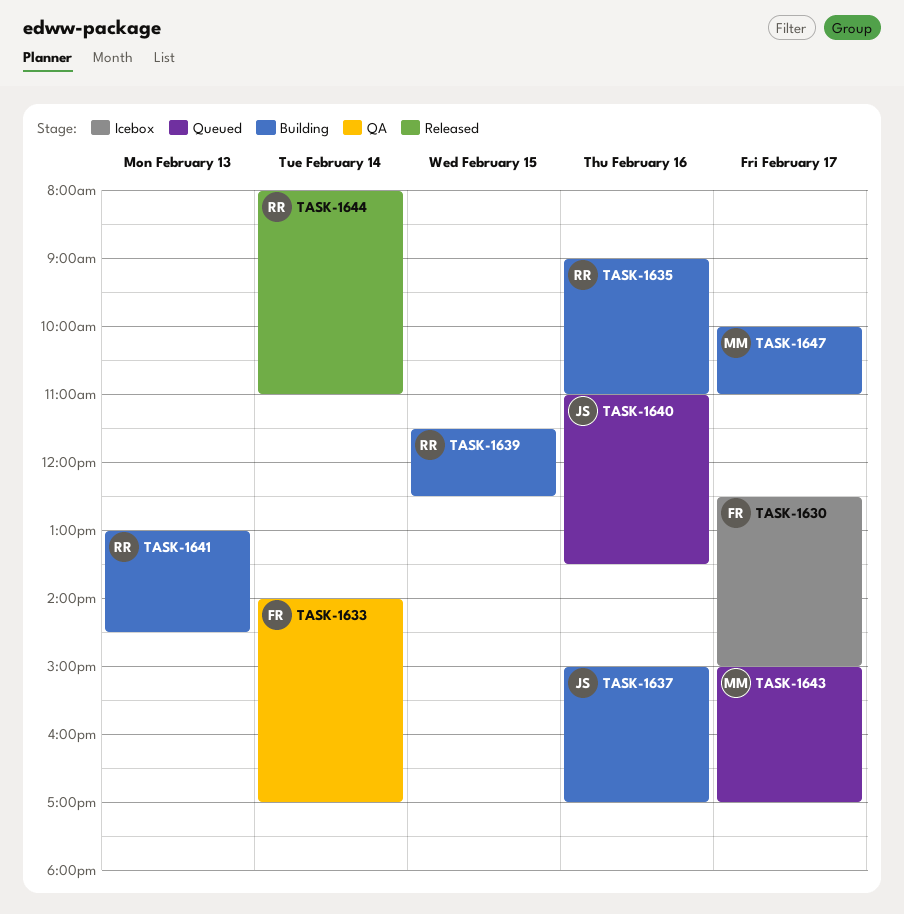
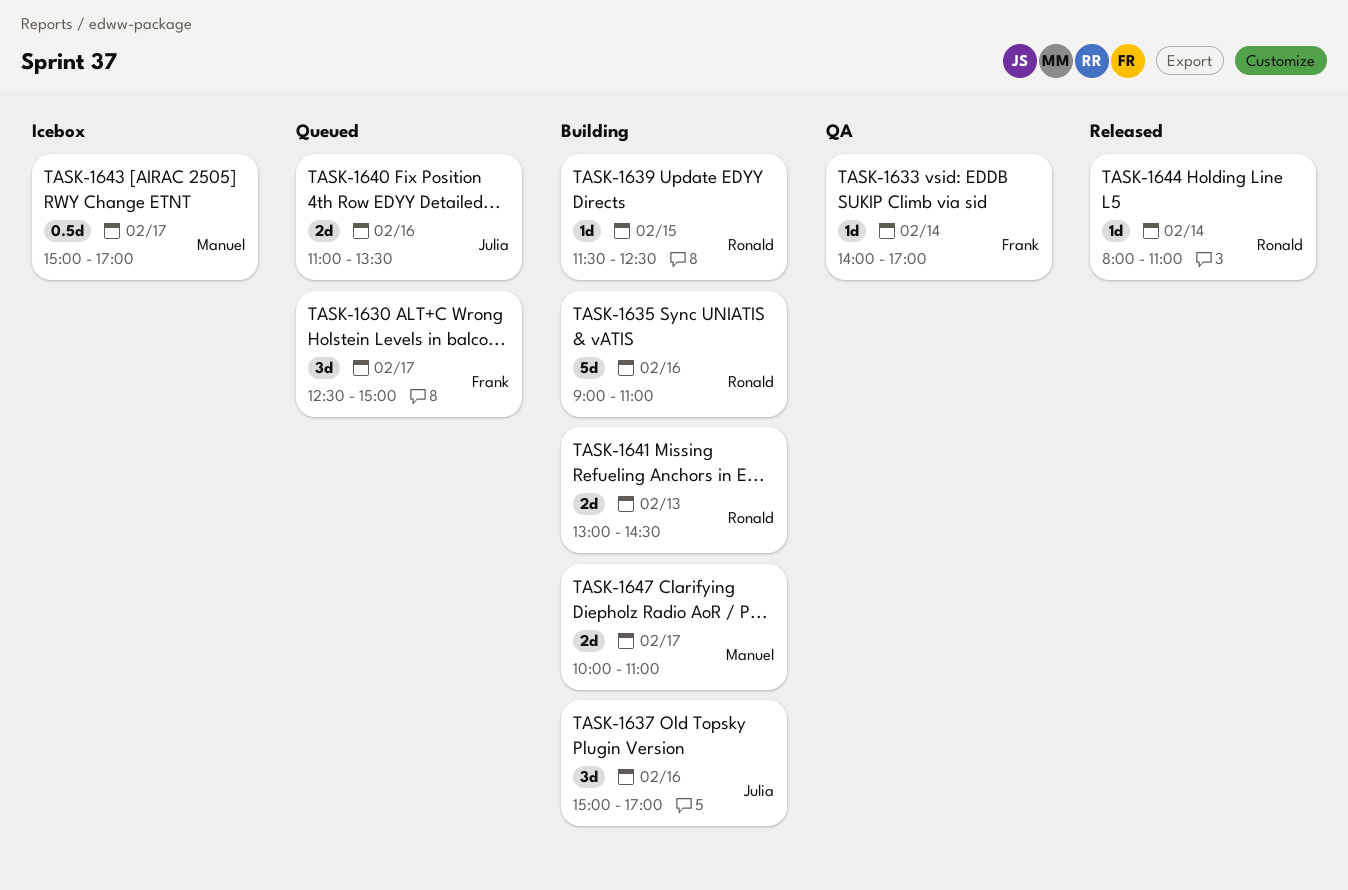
TASK-1630, status: Icebox -> Queued
TASK-1643, status: Queued -> Icebox

